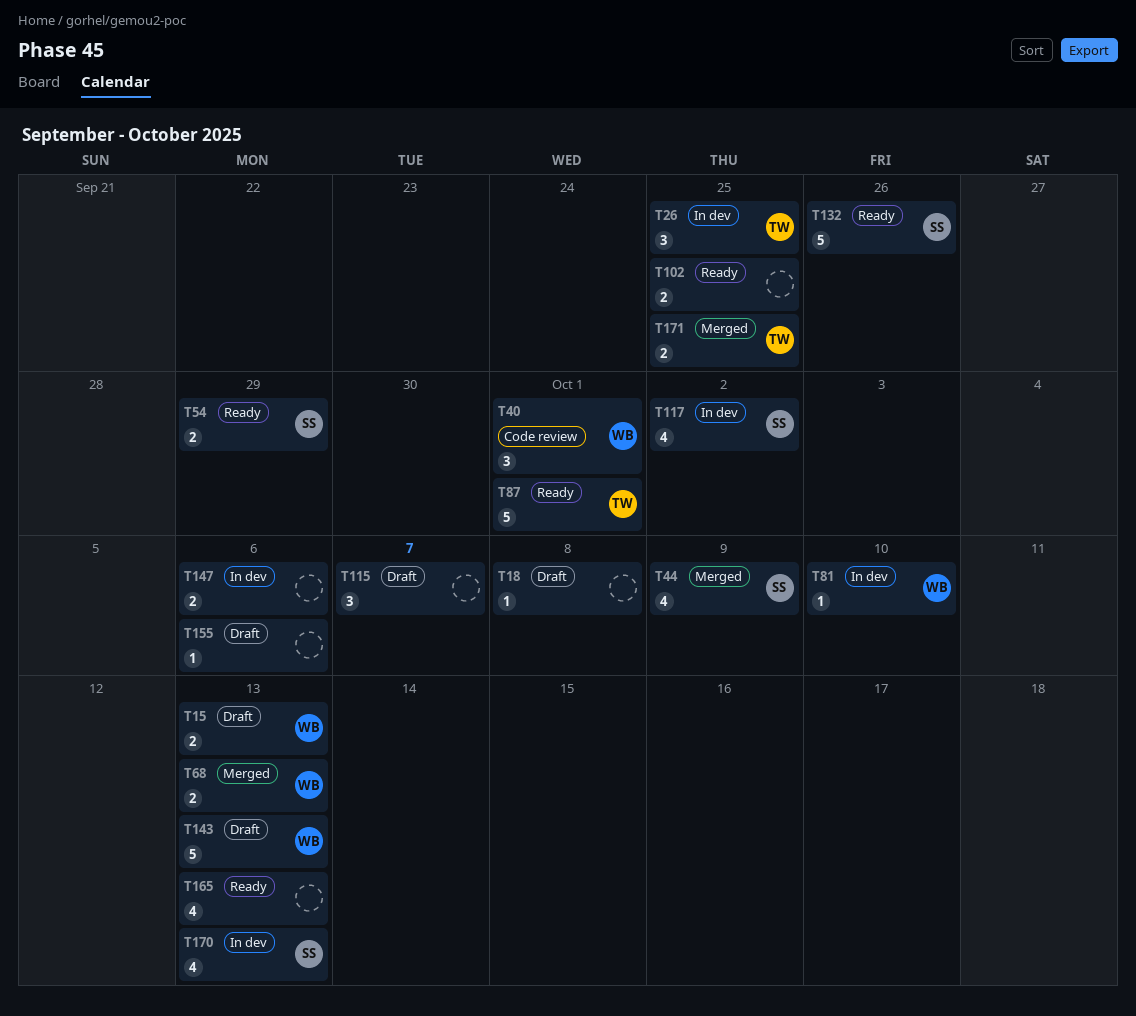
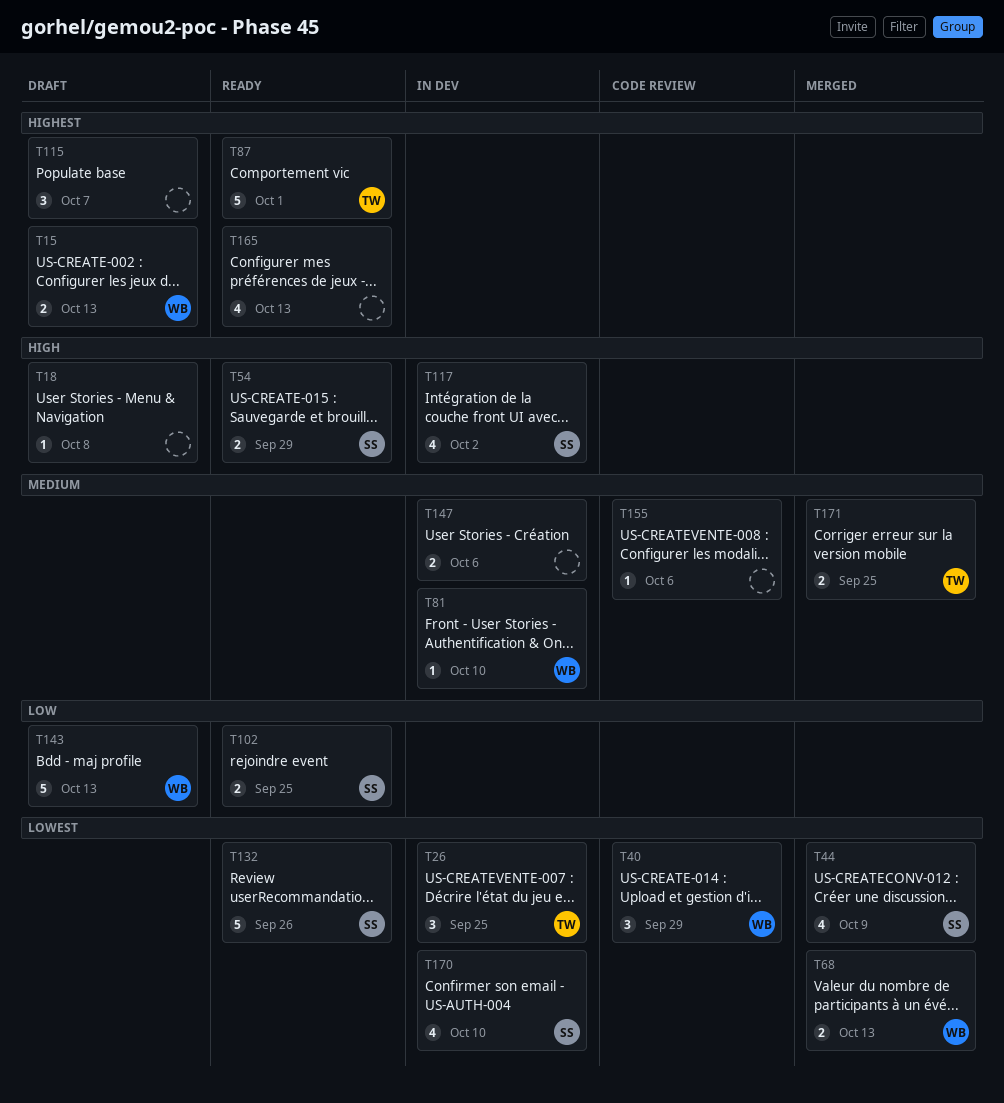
T40, due: Oct 1 -> Sep 29
T102, owner: none -> SS
T155, status: Draft -> Code review
T170, due: Oct 13 -> Oct 10

